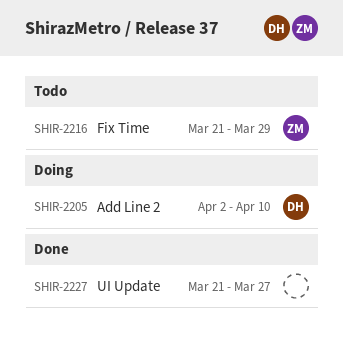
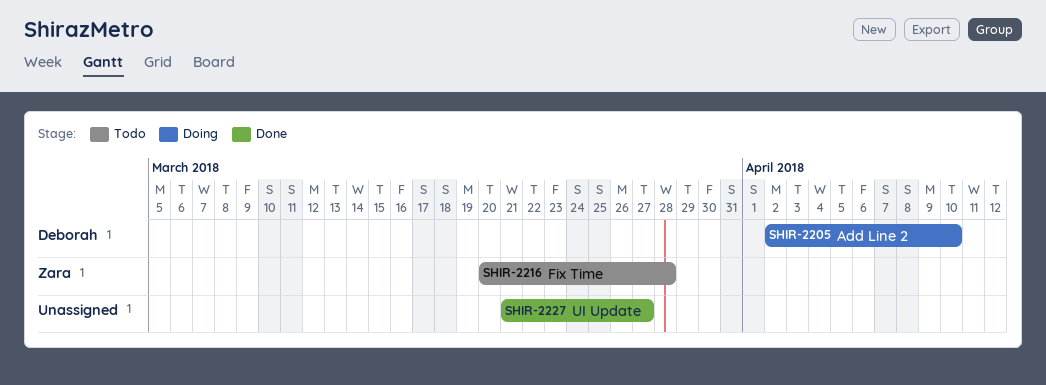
SHIR-2216, start: Mar 21 -> Mar 20
SHIR-2216, due: Mar 29 -> Mar 28

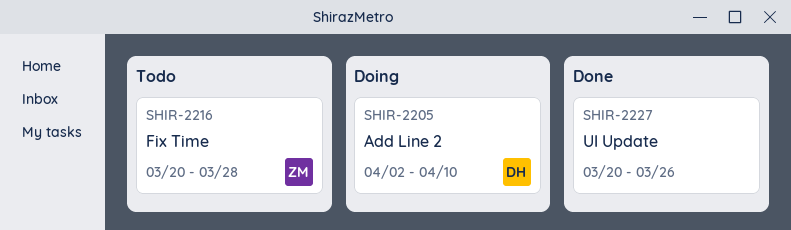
SHIR-2227, start: Mar 21 -> Mar 20
SHIR-2227, due: Mar 27 -> Mar 26

